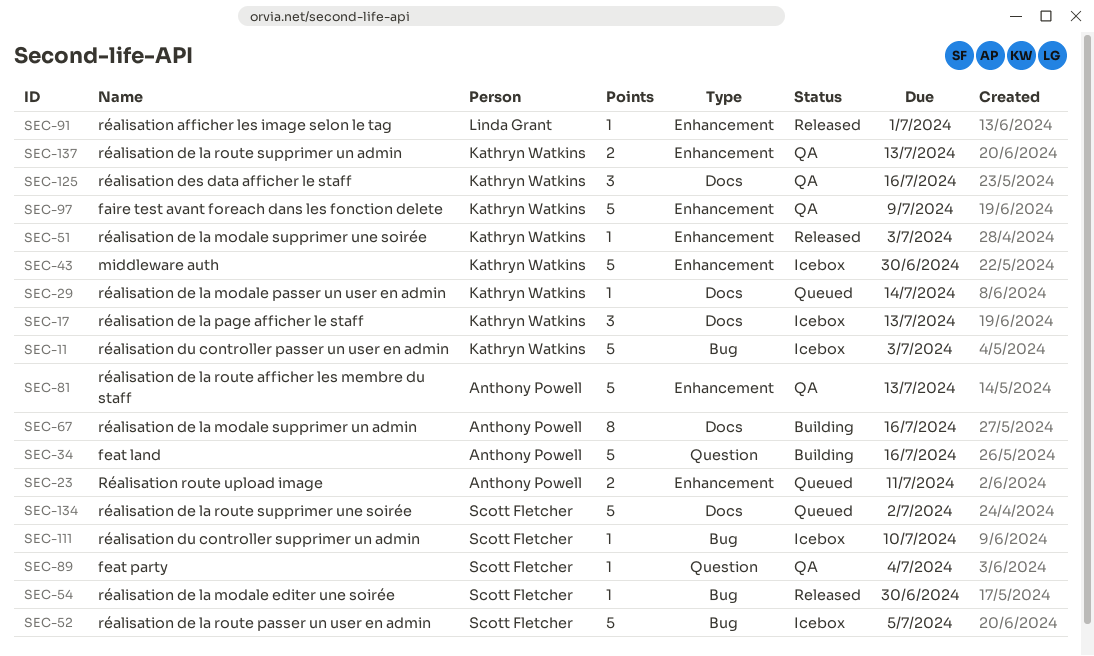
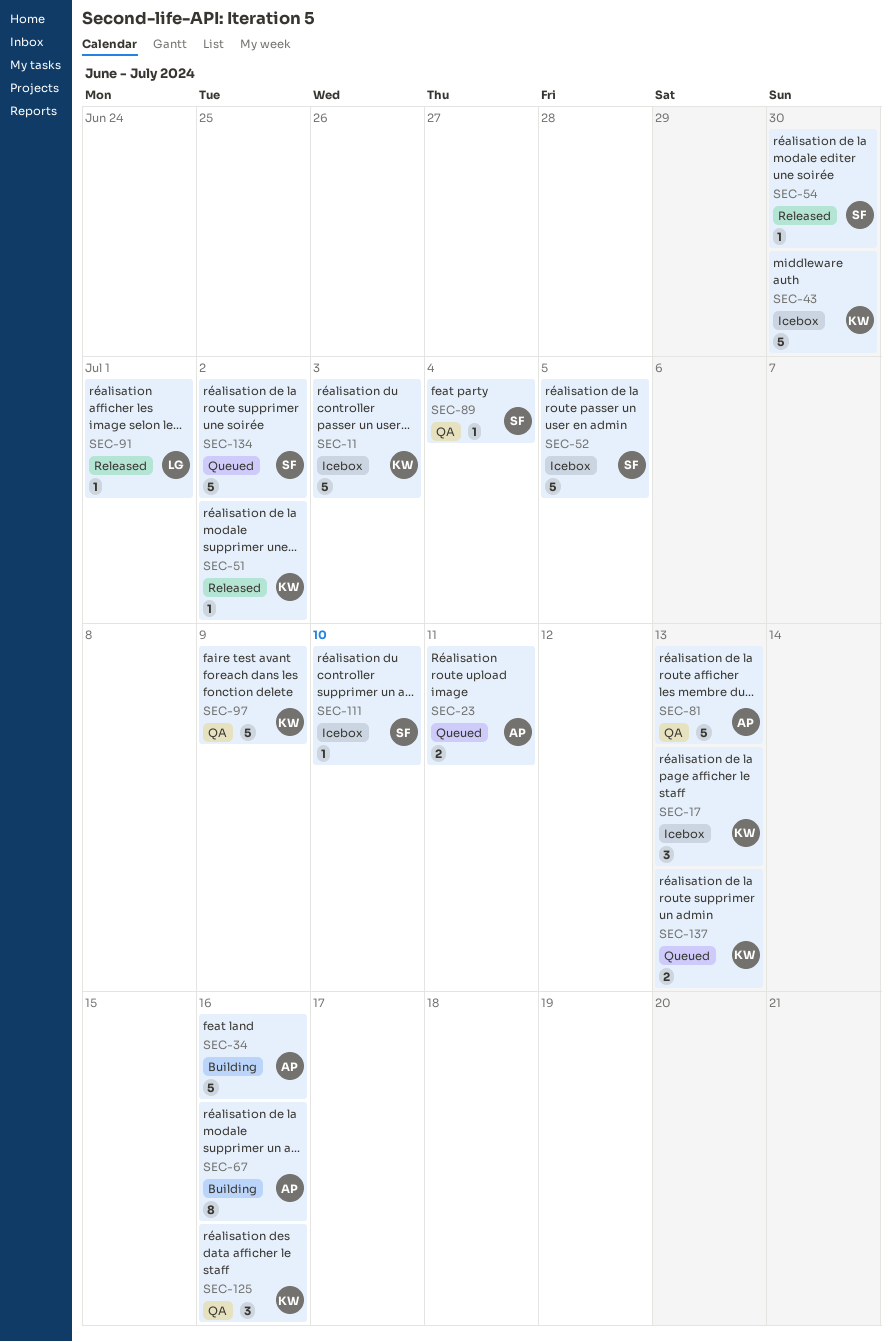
SEC-29: present -> none
SEC-51, due: Jul 3 -> Jul 2
SEC-137, status: QA -> Queued

